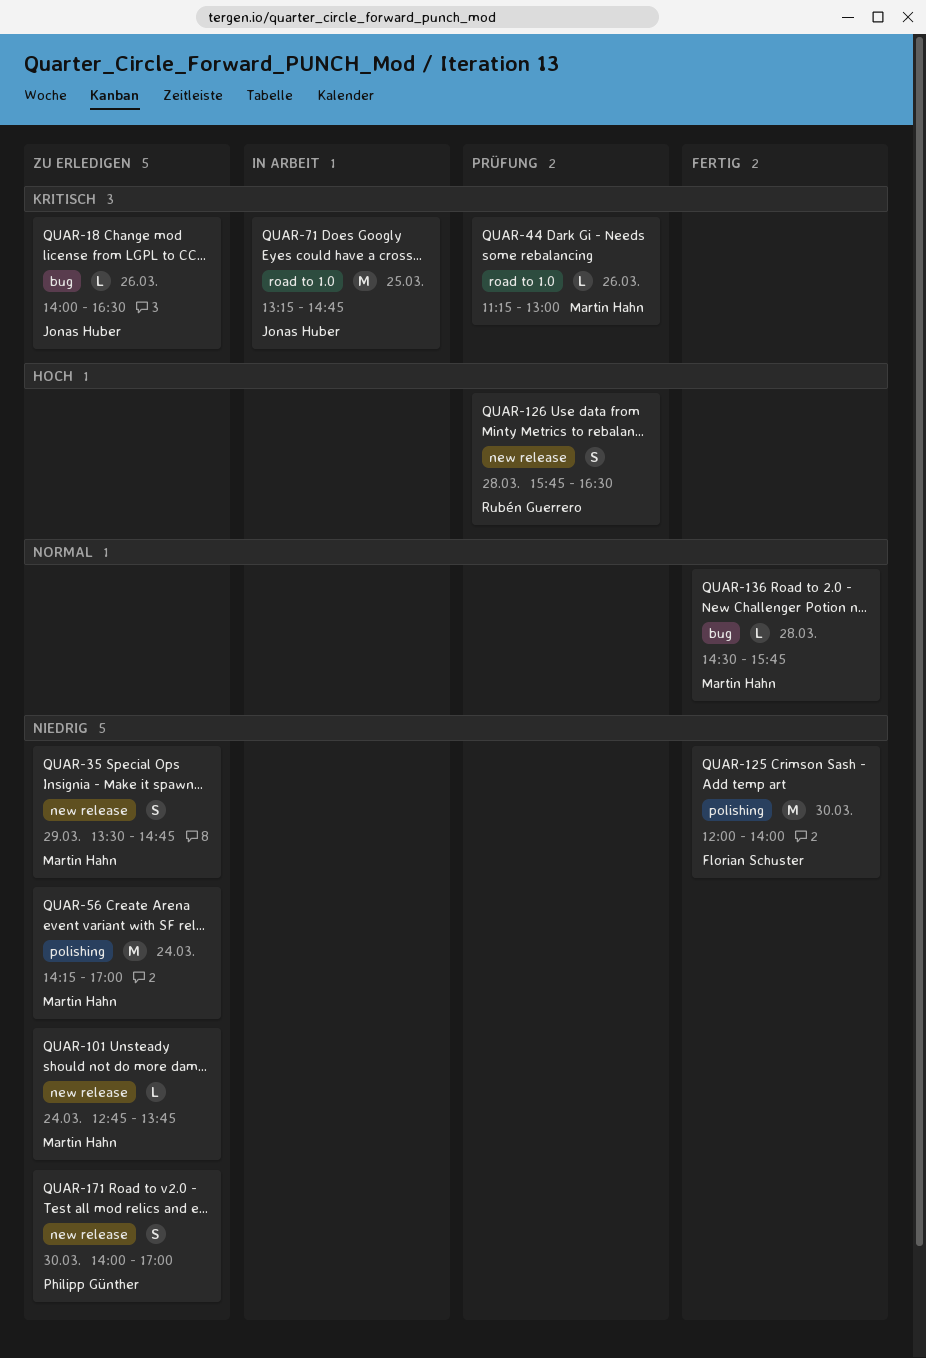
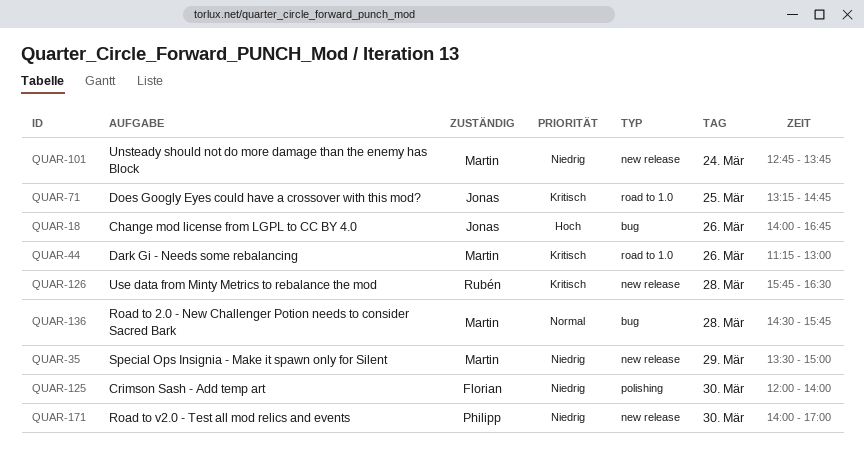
QUAR-18, priority: Kritisch -> Hoch
QUAR-18, ends: 16:30 -> 16:45
QUAR-35, ends: 14:45 -> 15:00
QUAR-56: present -> none
QUAR-126, priority: Hoch -> Kritisch

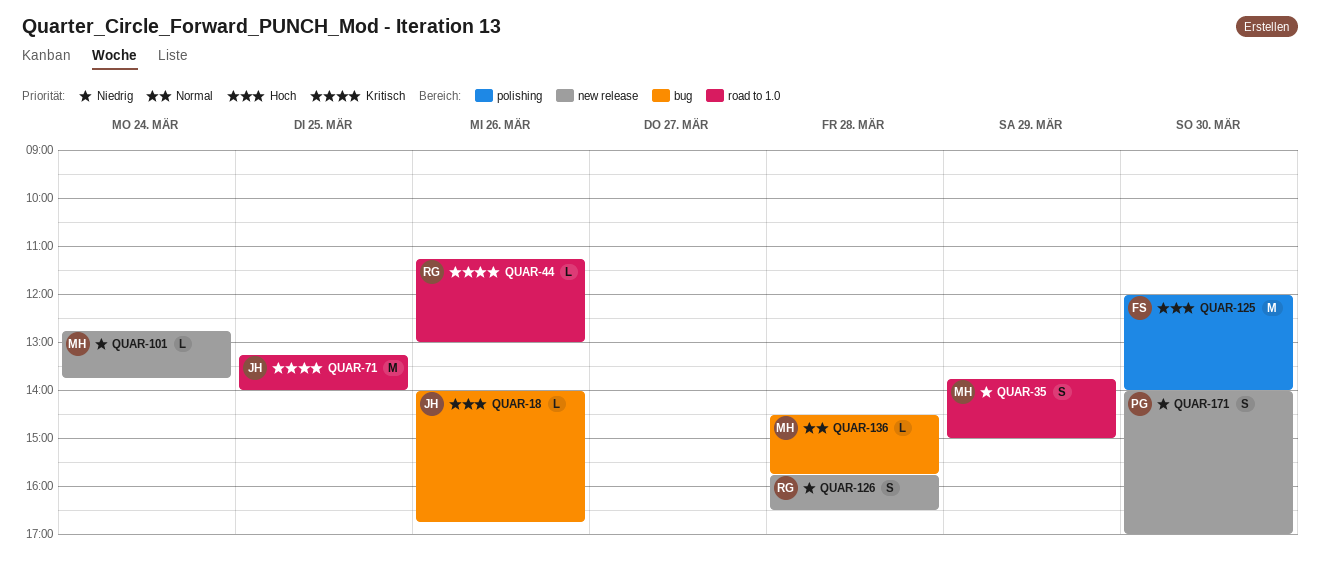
QUAR-35, label: new release -> road to 1.0
QUAR-35, begins: 13:30 -> 13:45
QUAR-44, owner: Martin -> Rubén
QUAR-71, ends: 14:45 -> 14:00
QUAR-125, priority: Niedrig -> Hoch
QUAR-126, priority: Kritisch -> Niedrig

